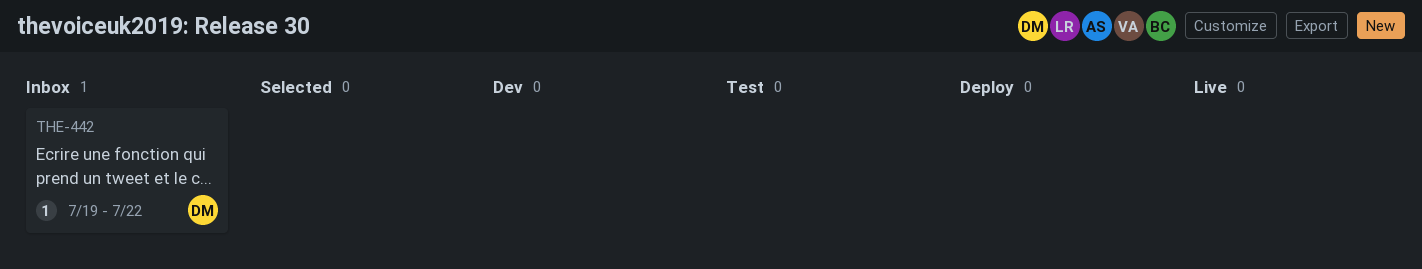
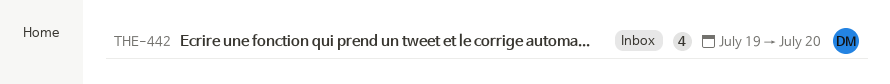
THE-442, estimate: 1 -> 4
THE-442, due: Jul 22 -> Jul 20

